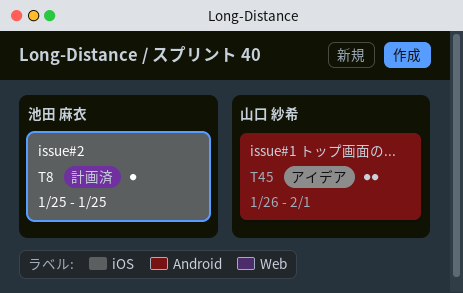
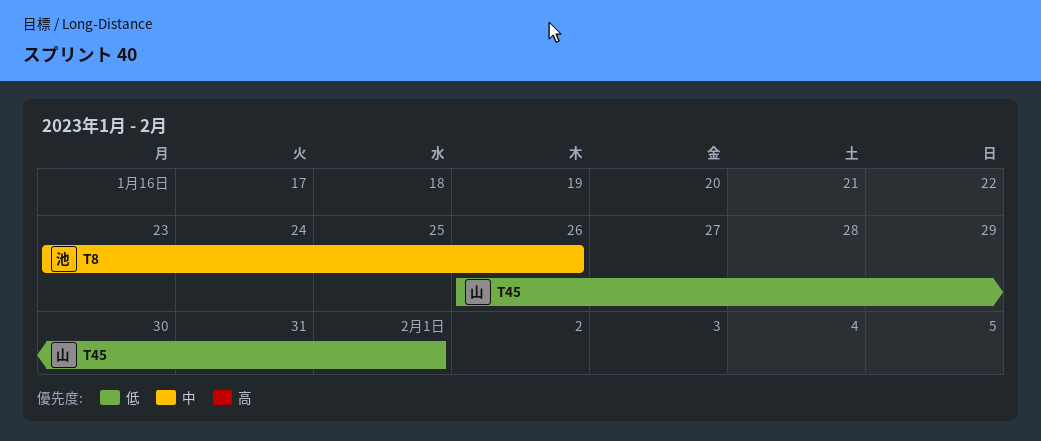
T8, start: Jan 25 -> Jan 23
T8, due: Jan 25 -> Jan 26

